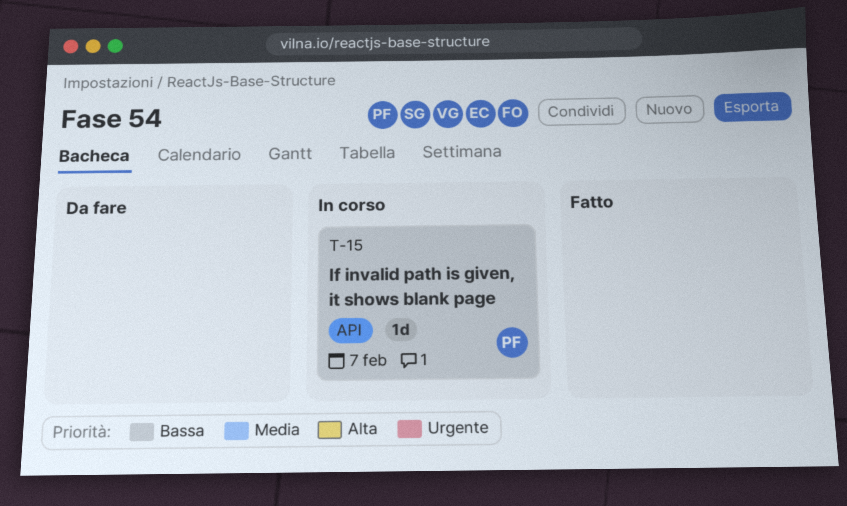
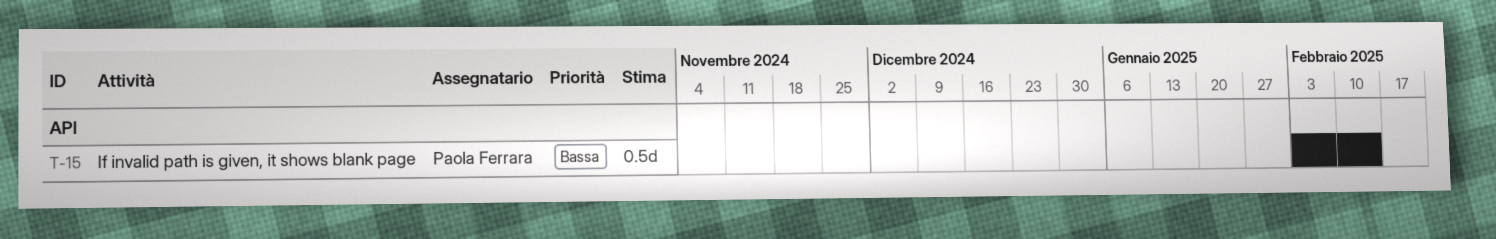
T-15, estimate: 1d -> 0.5d
T-15, due: Feb 7 -> Feb 14

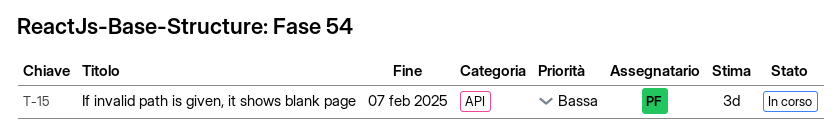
T-15, estimate: 0.5d -> 3d
T-15, due: Feb 14 -> Feb 7

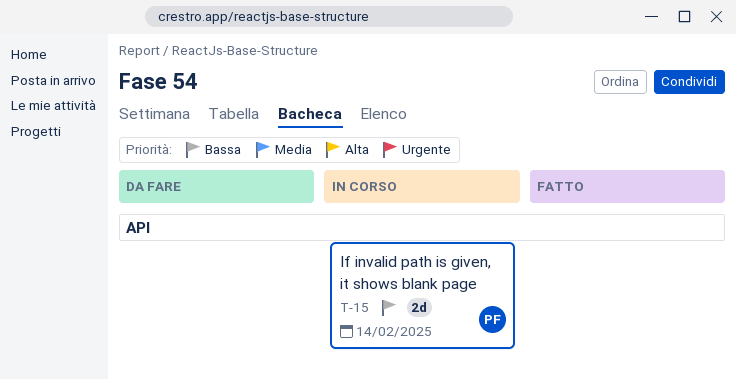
T-15, estimate: 3d -> 2d
T-15, due: Feb 7 -> Feb 14

